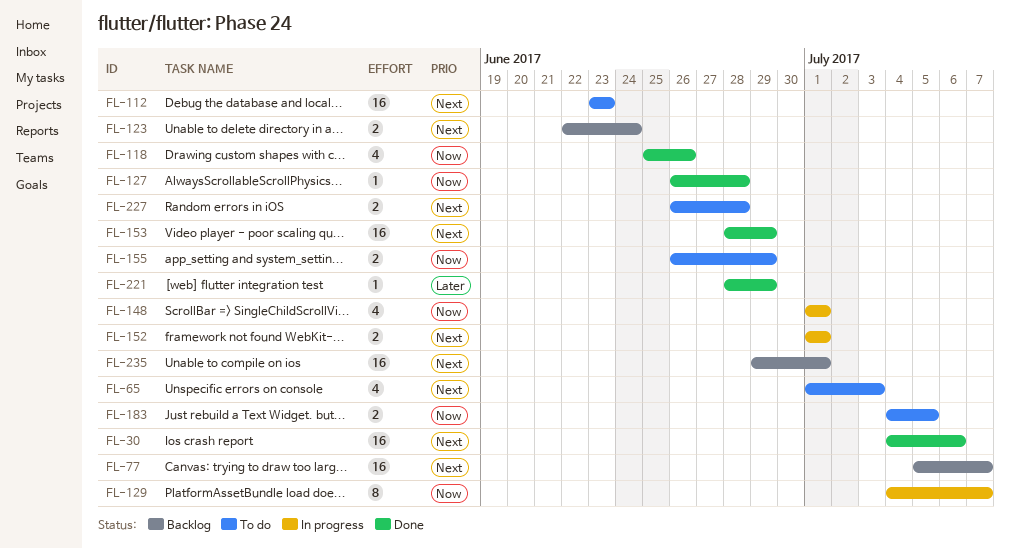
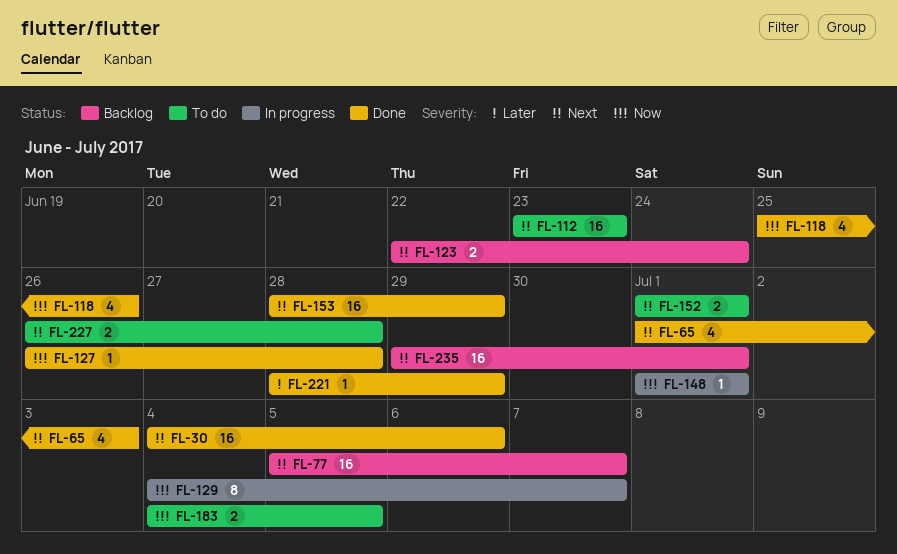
FL-65, status: To do -> Done
FL-148, estimate: 4 -> 1
FL-152, status: In progress -> To do
FL-155: present -> none

